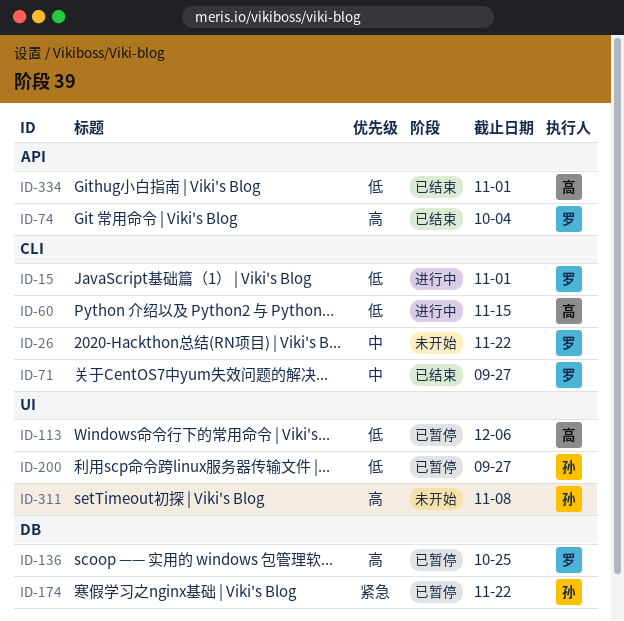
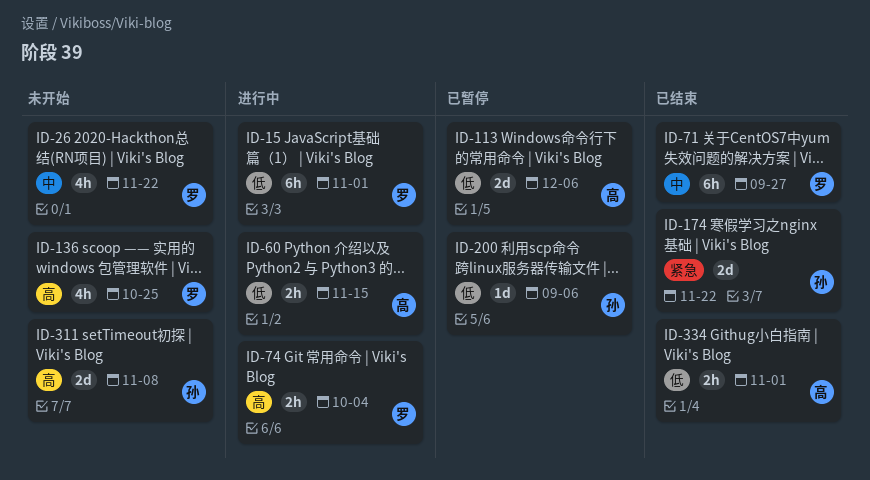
ID-74, status: 已结束 -> 进行中
ID-136, status: 已暂停 -> 未开始
ID-174, status: 已暂停 -> 已结束
ID-200, due: Sep 27 -> Sep 6

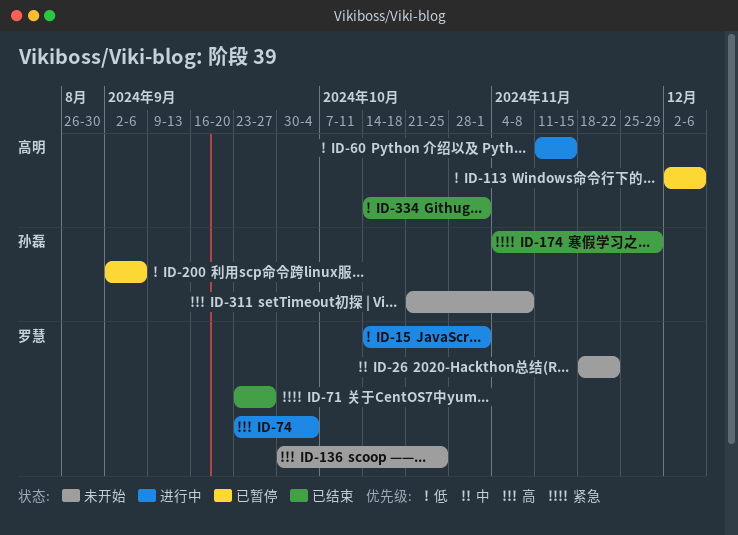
ID-71, priority: 中 -> 紧急
ID-174, due: Nov 22 -> Nov 29

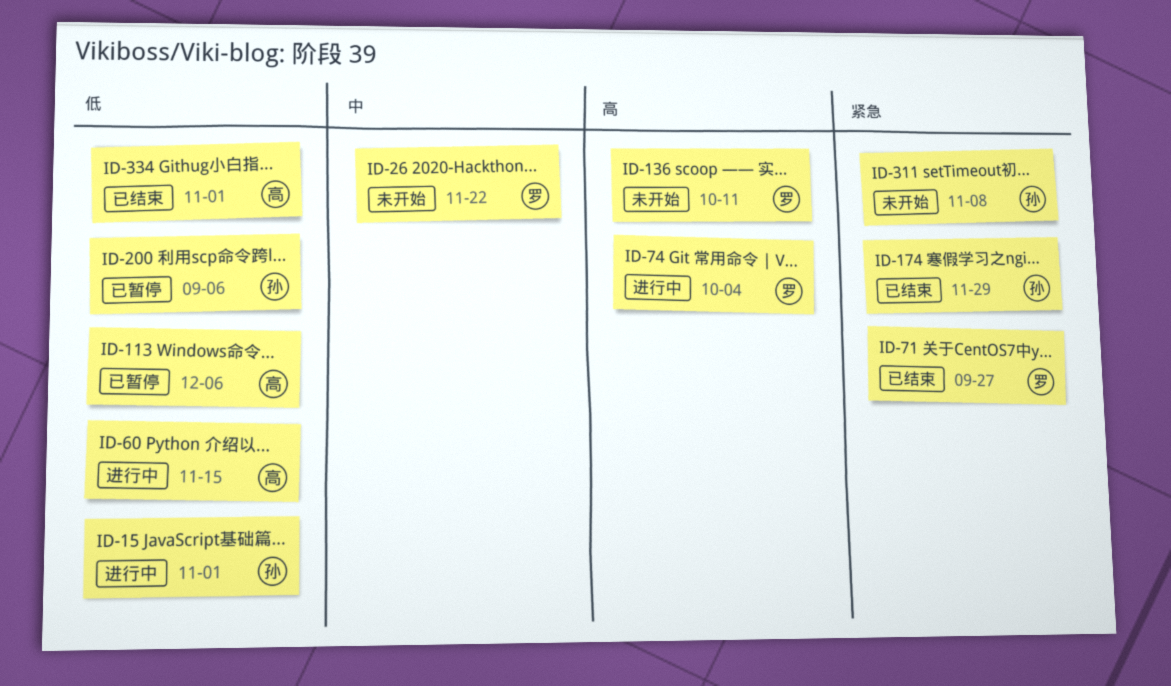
ID-15, owner: 罗慧 -> 孙磊
ID-136, due: Oct 25 -> Oct 11
ID-311, priority: 高 -> 紧急

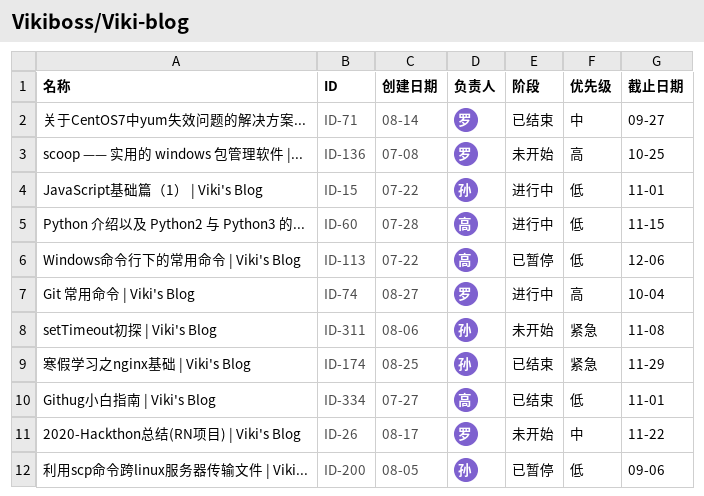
ID-71, priority: 紧急 -> 中
ID-136, due: Oct 11 -> Oct 25

